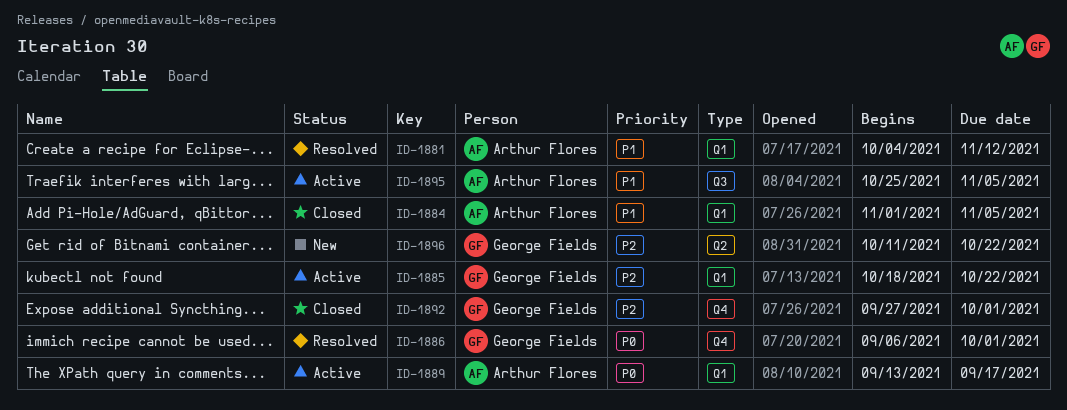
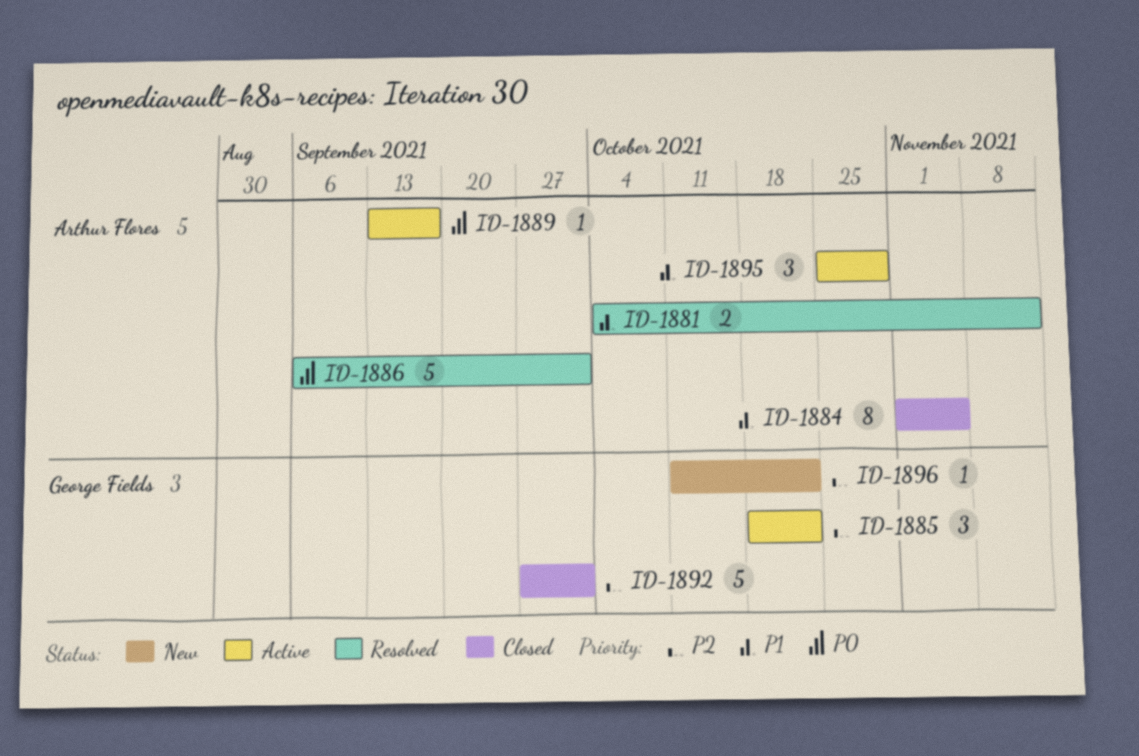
ID-1886, owner: George Fields -> Arthur Flores
ID-1895, due: Nov 5 -> Oct 29

